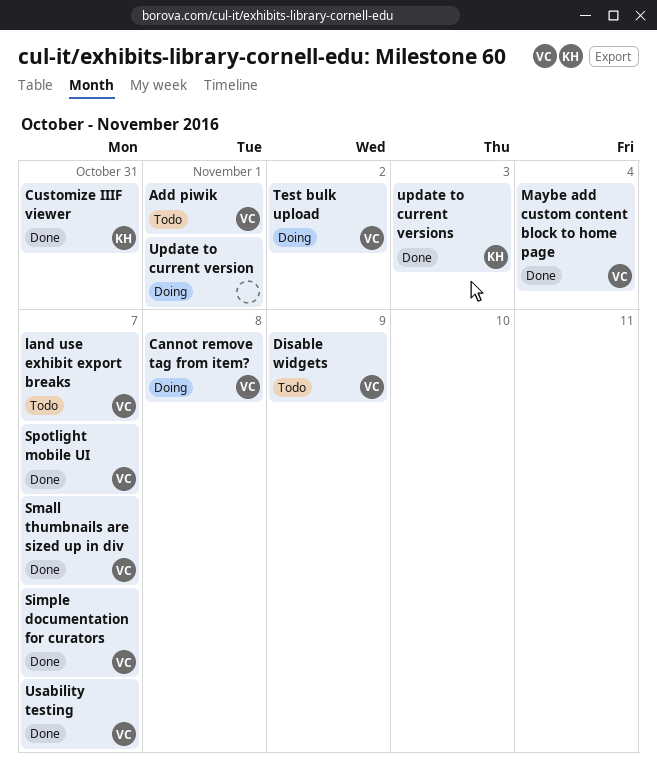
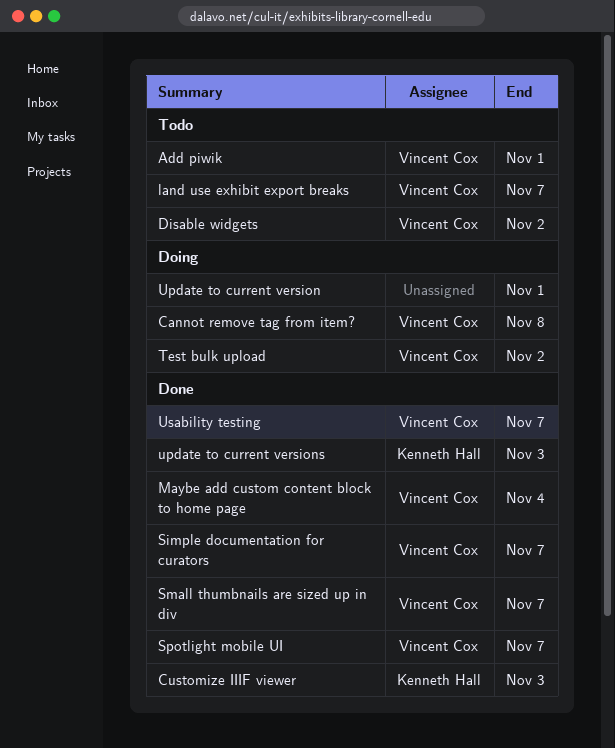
Customize IIIF viewer, due: Oct 31 -> Nov 3
Disable widgets, due: Nov 9 -> Nov 2

